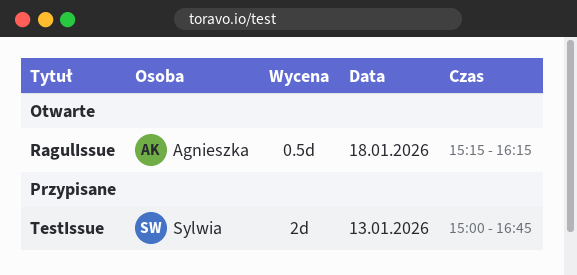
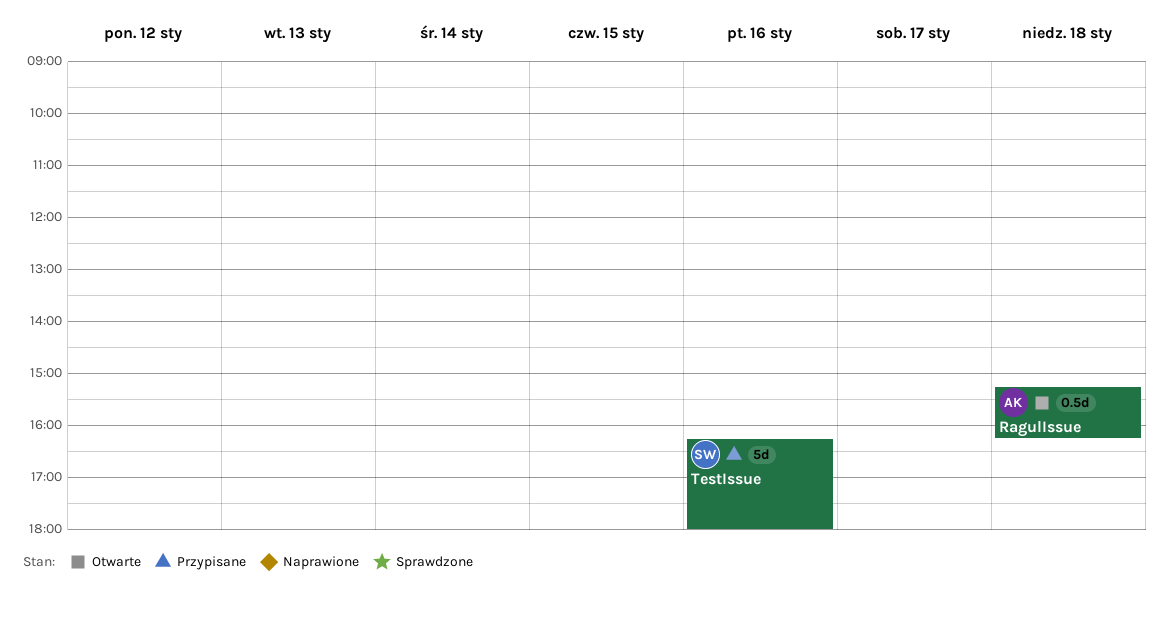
TestIssue, estimate: 2d -> 5d
TestIssue, day: Jan 13 -> Jan 16
TestIssue, begins: 15:00 -> 16:15
TestIssue, ends: 16:45 -> 18:00

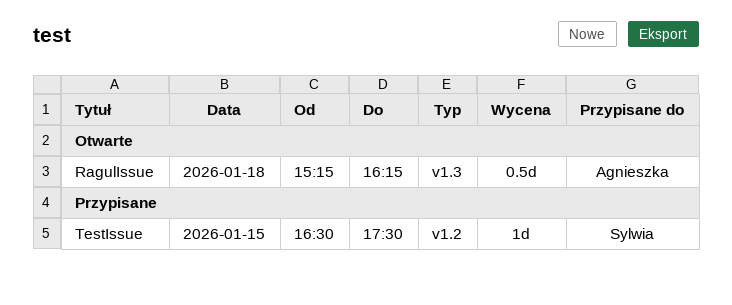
TestIssue, estimate: 5d -> 1d
TestIssue, day: Jan 16 -> Jan 15
TestIssue, begins: 16:15 -> 16:30
TestIssue, ends: 18:00 -> 17:30

